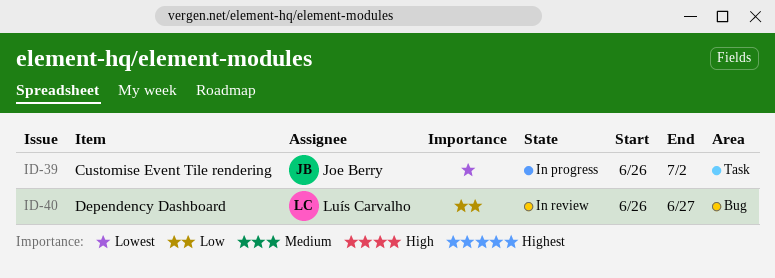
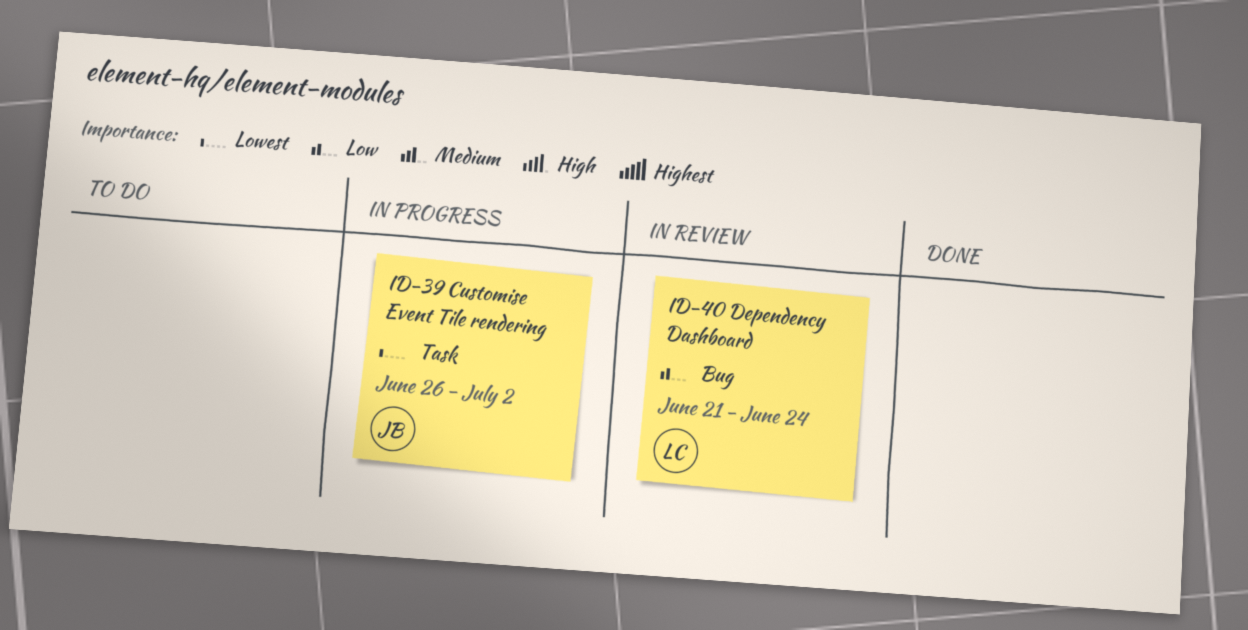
ID-40, start: Jun 26 -> Jun 21
ID-40, due: Jun 27 -> Jun 24

